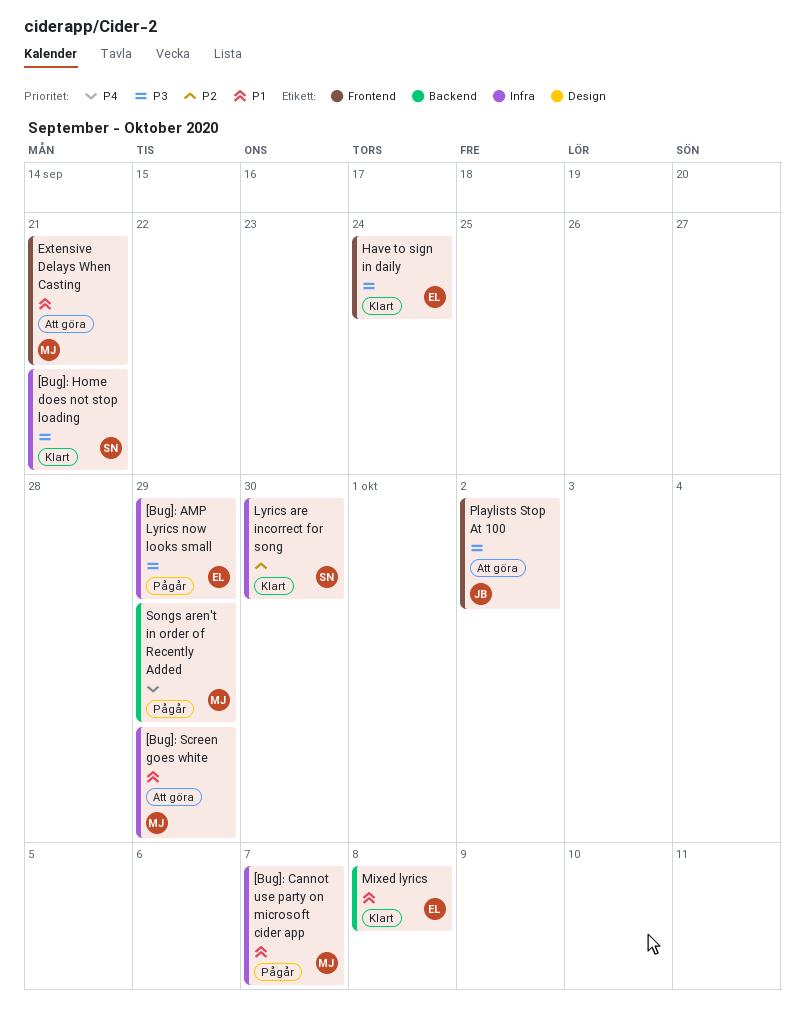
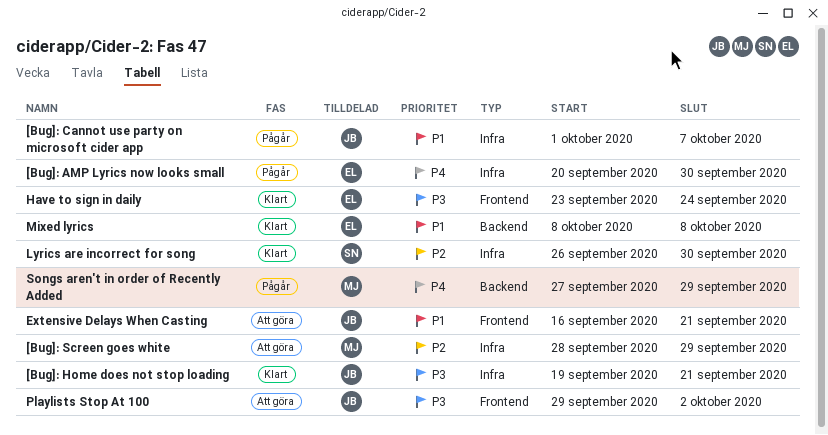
[Bug]: AMP Lyrics now looks small, priority: P3 -> P4
[Bug]: AMP Lyrics now looks small, due: Sep 29 -> Sep 30
[Bug]: Cannot use party on microsoft cider app, owner: MJ -> JB
[Bug]: Home does not stop loading, owner: SN -> JB
[Bug]: Screen goes white, priority: P1 -> P2
Extensive Delays When Casting, owner: MJ -> JB

